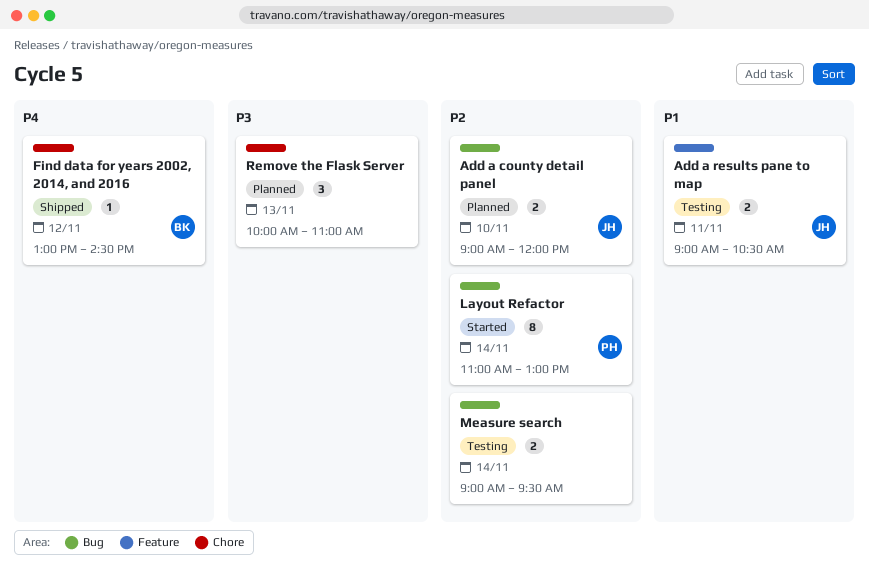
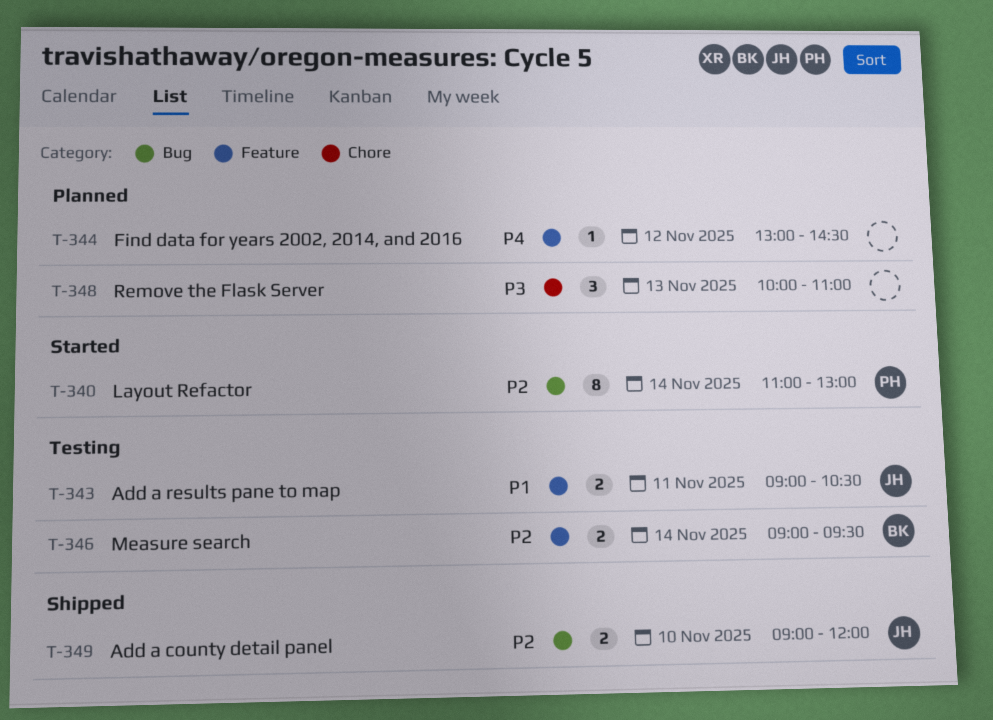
Add a county detail panel, status: Planned -> Shipped
Find data for years 2002, 2014, and 2016, status: Shipped -> Planned
Find data for years 2002, 2014, and 2016, owner: BK -> none
Find data for years 2002, 2014, and 2016, label: Chore -> Feature
Measure search, owner: none -> BK
Measure search, label: Bug -> Feature

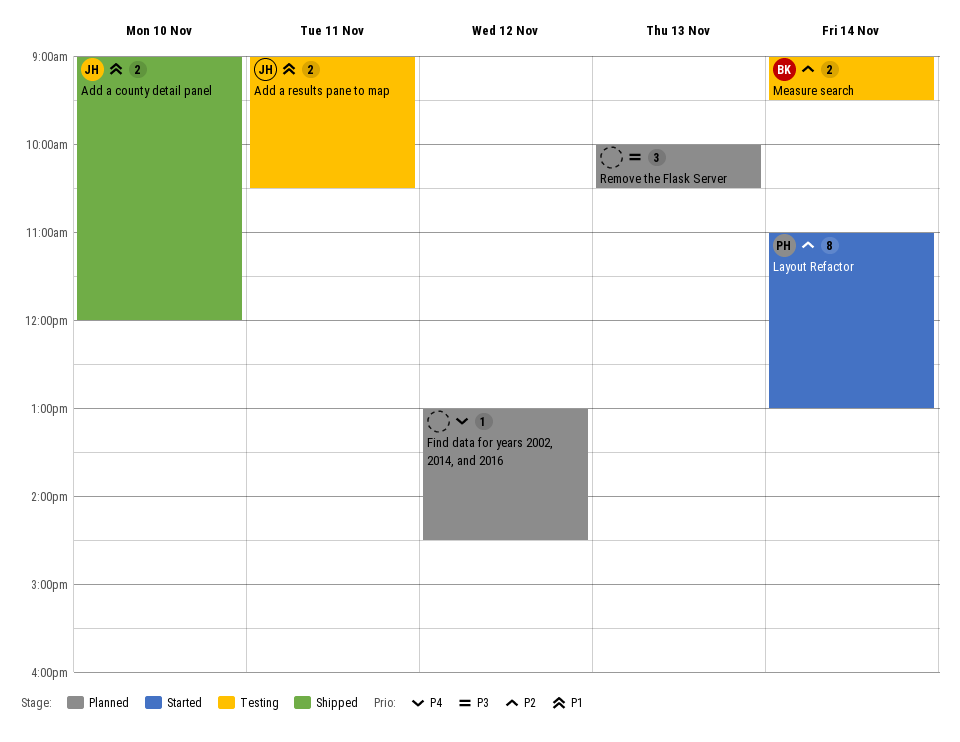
Add a county detail panel, priority: P2 -> P1
Remove the Flask Server, ends: 11:00 -> 10:30

